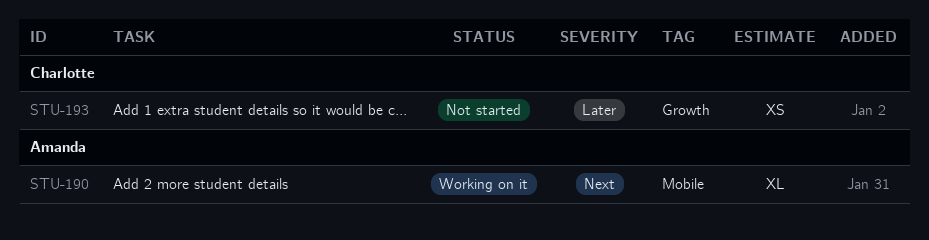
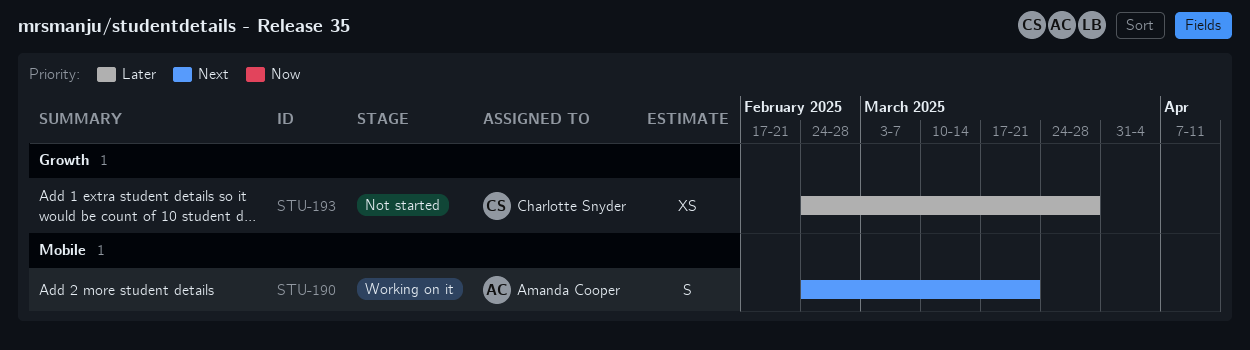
STU-190, estimate: XL -> S

